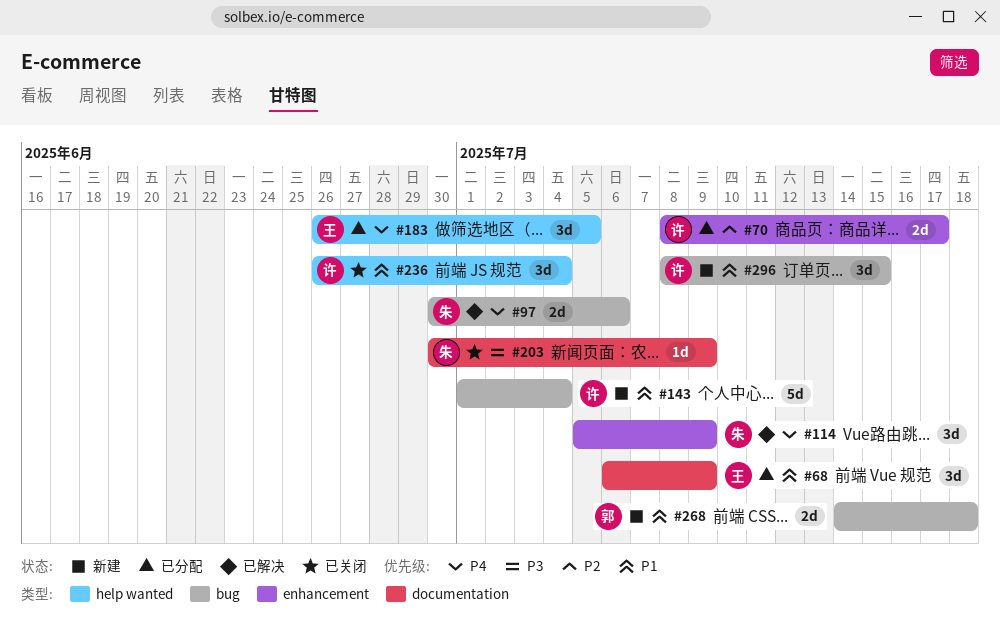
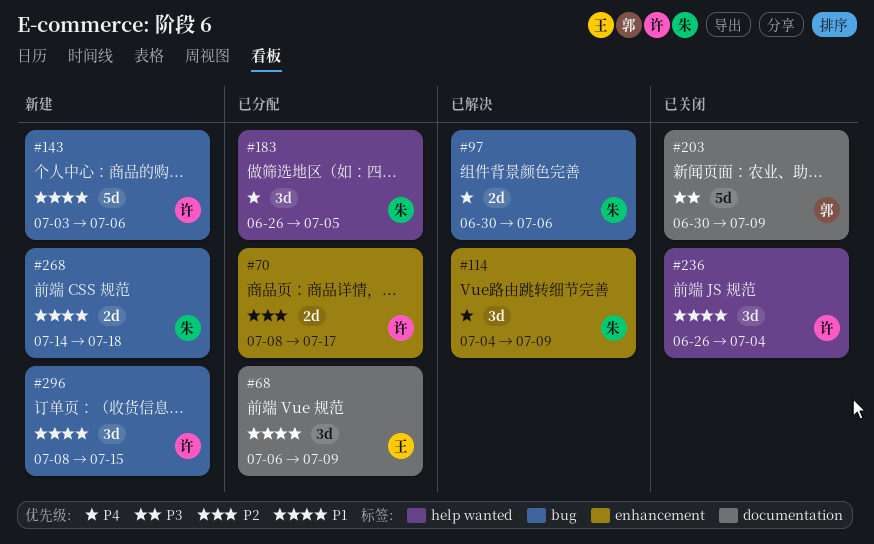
#114, start: Jul 5 -> Jul 4
#143, start: Jul 1 -> Jul 3
#143, due: Jul 4 -> Jul 6
#183, owner: 王 -> 朱
#203, owner: 朱 -> 郭
#203, estimate: 1d -> 5d
#268, owner: 郭 -> 朱

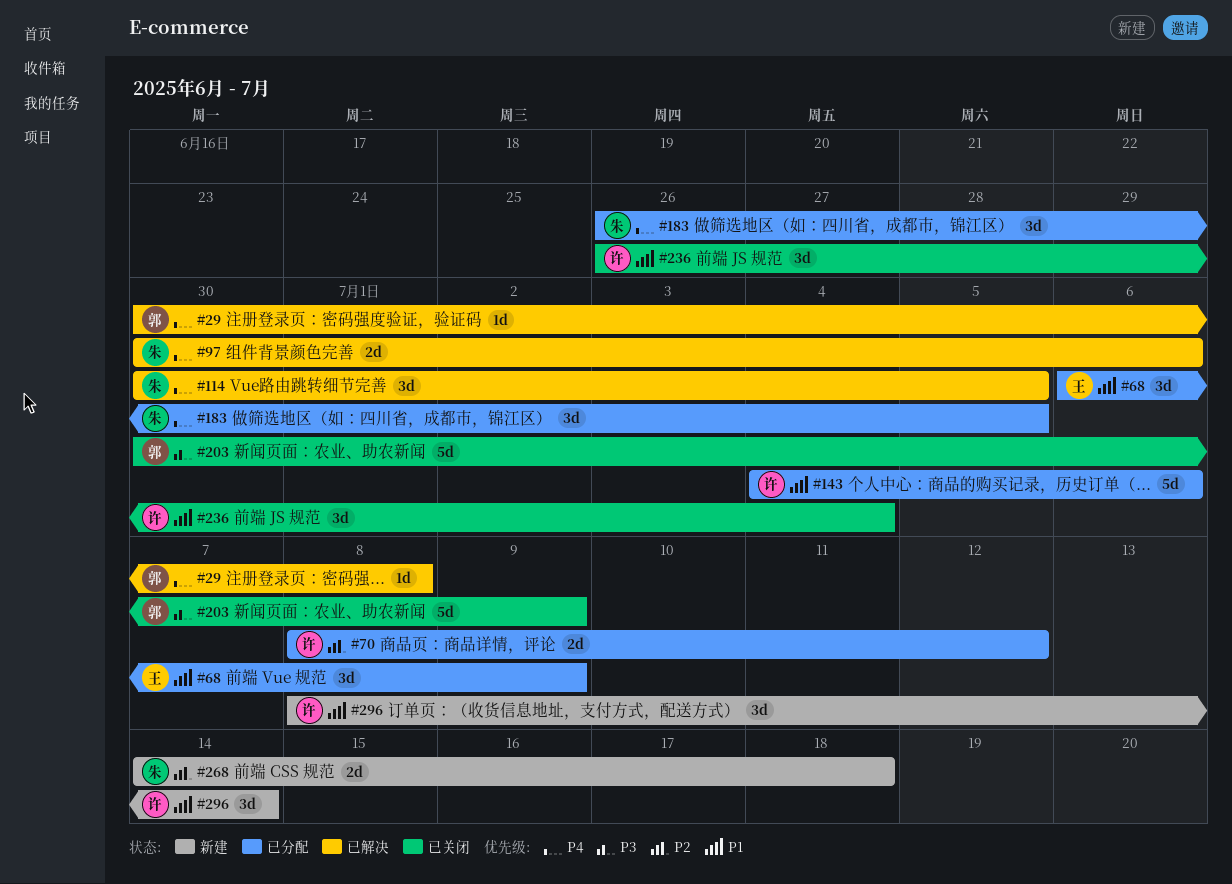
#29: none -> present
#70, due: Jul 17 -> Jul 12
#114, start: Jul 4 -> Jun 30
#114, due: Jul 9 -> Jul 5
#143, status: 新建 -> 已分配
#143, start: Jul 3 -> Jul 4
#268, priority: P1 -> P2
#296, due: Jul 15 -> Jul 14

